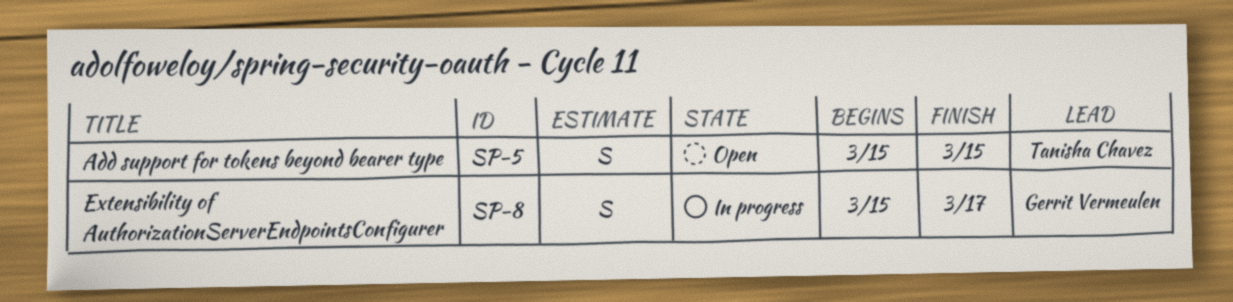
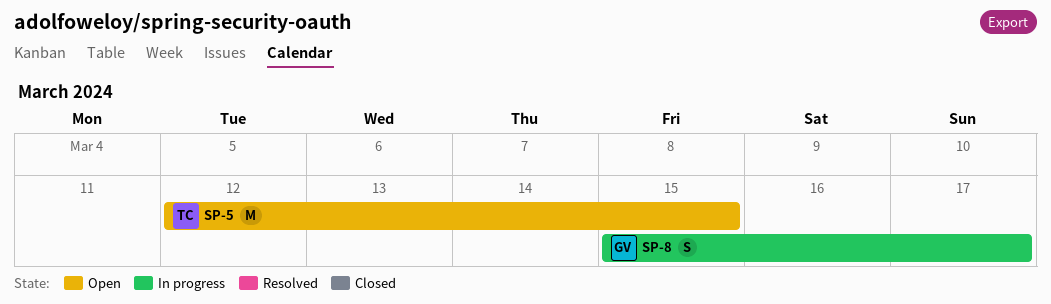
SP-5, estimate: S -> M
SP-5, start: Mar 15 -> Mar 12

